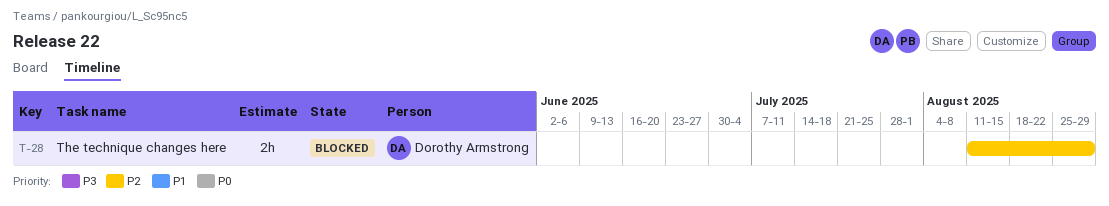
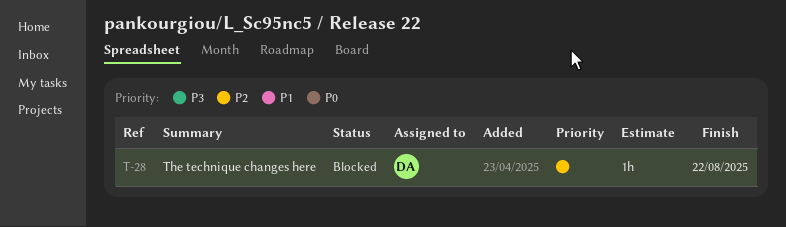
T-28, estimate: 2h -> 1h
T-28, due: Aug 29 -> Aug 22

